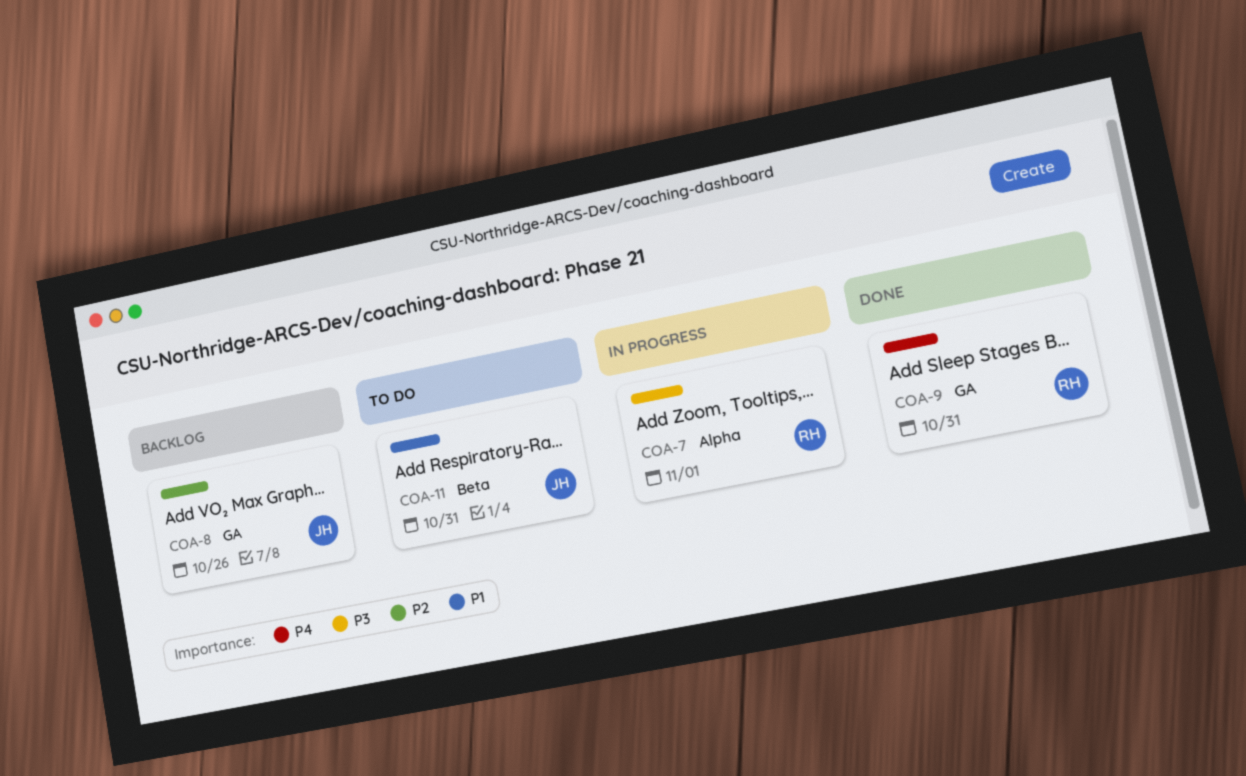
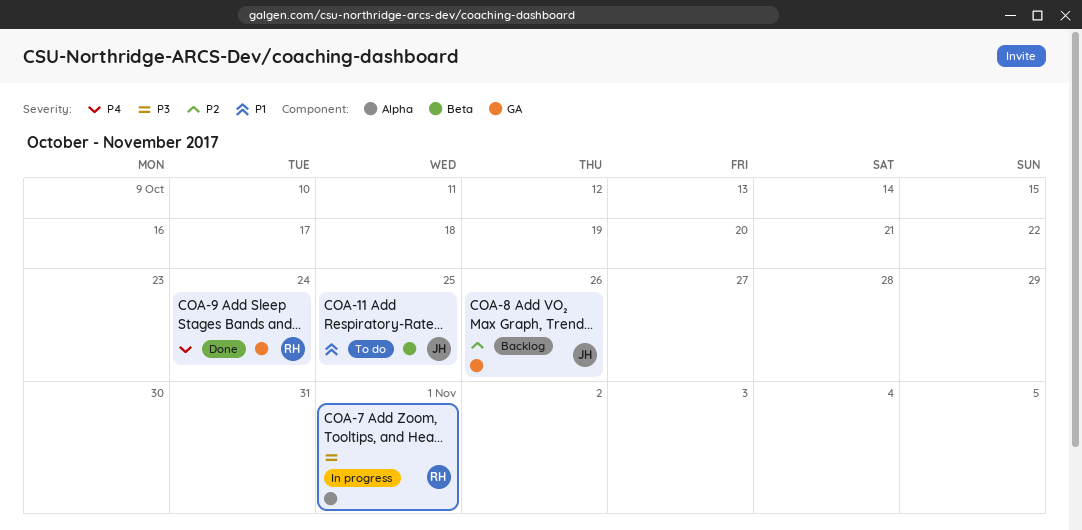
COA-9, due: Oct 31 -> Oct 24
COA-11, due: Oct 31 -> Oct 25

